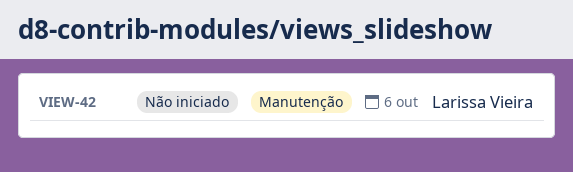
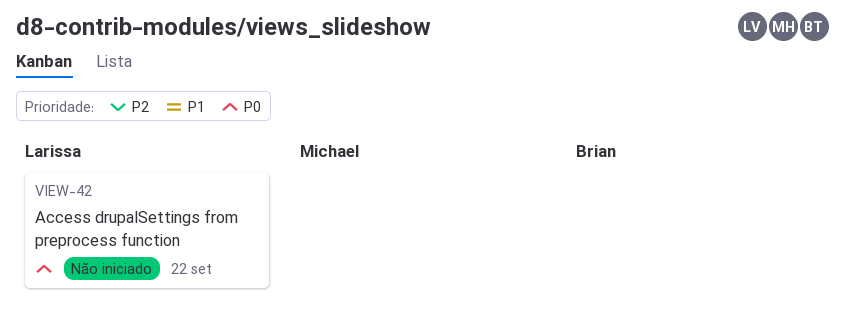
VIEW-42, due: Oct 6 -> Sep 22

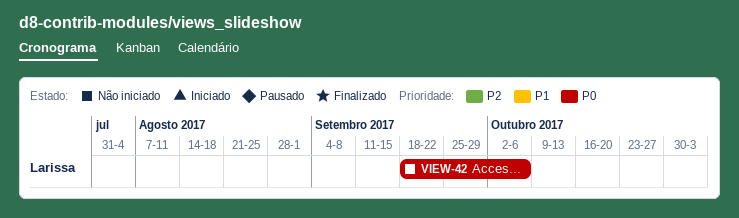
VIEW-42, due: Sep 22 -> Oct 6

